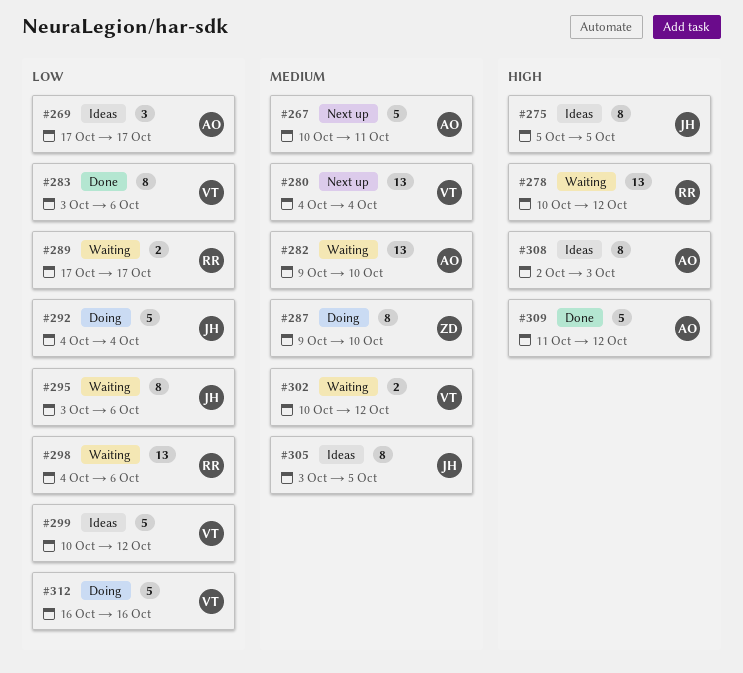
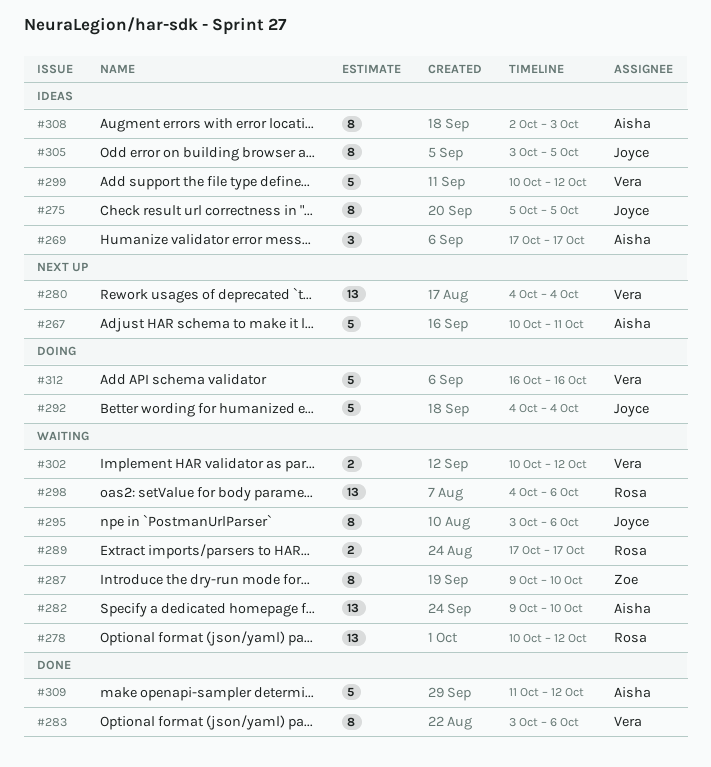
#287, status: Doing -> Waiting

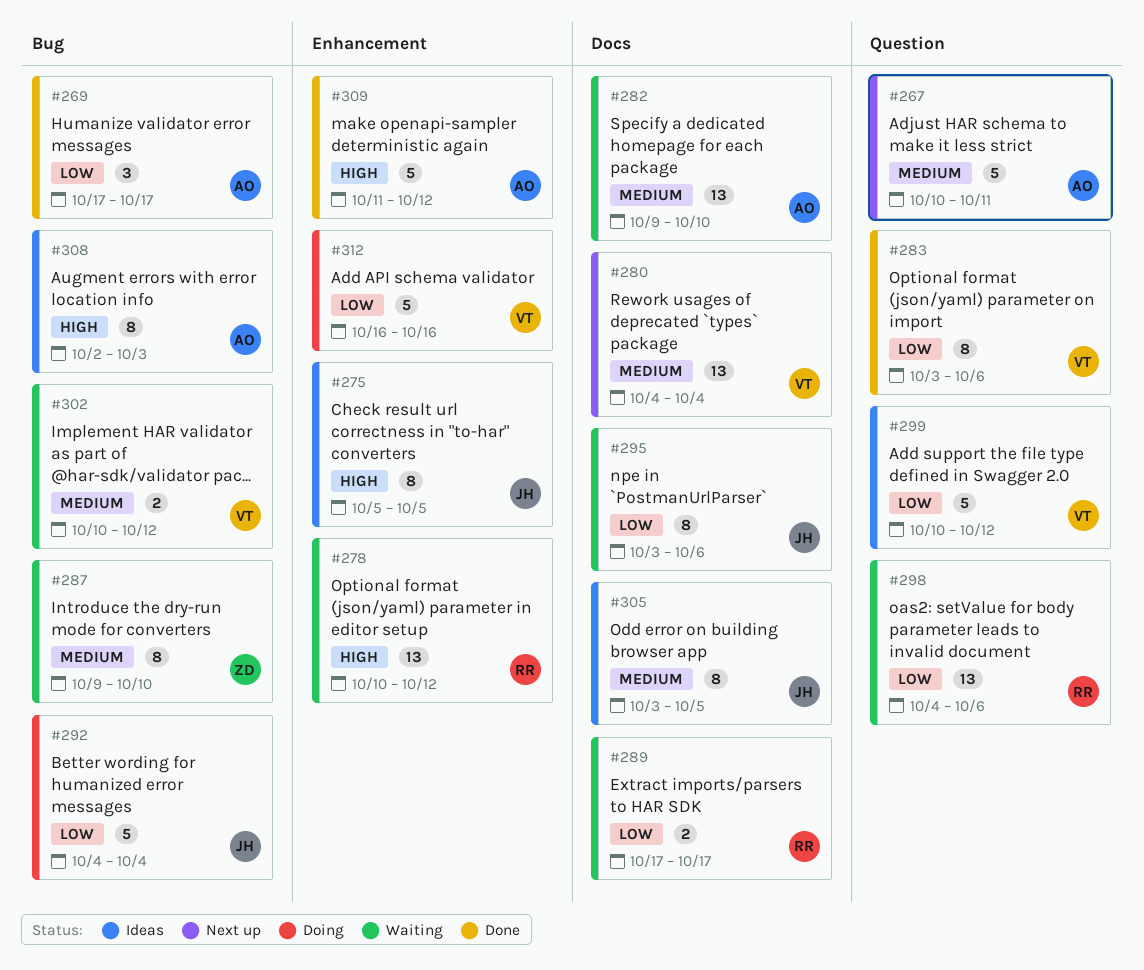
#269, status: Ideas -> Done

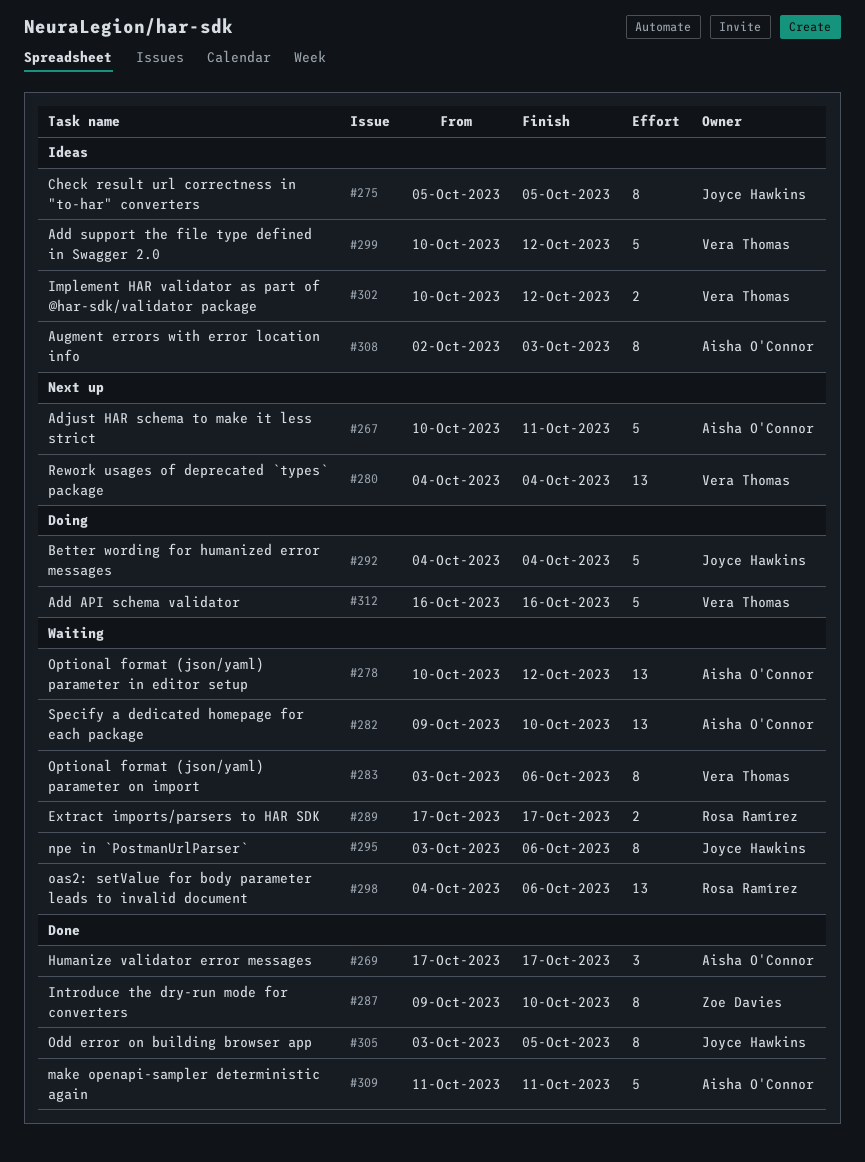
#278, owner: Rosa Ramírez -> Aisha O'Connor
#283, status: Done -> Waiting
#287, status: Waiting -> Done
#302, status: Waiting -> Ideas
#305, status: Ideas -> Done
#309, due: Oct 12 -> Oct 11

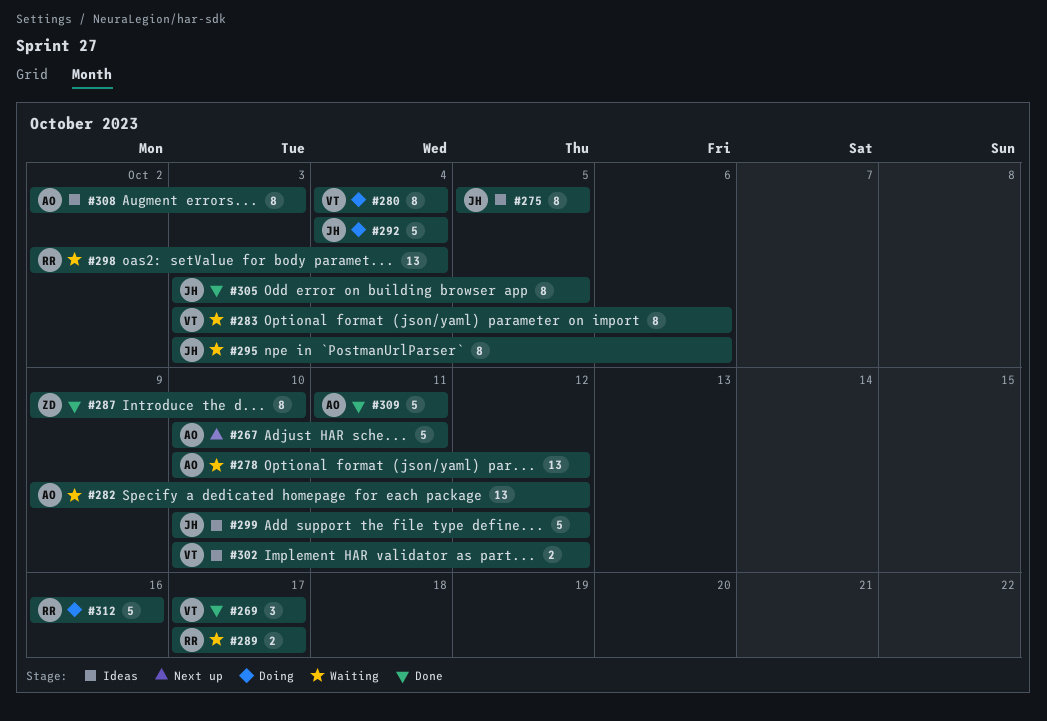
#269, owner: Aisha O'Connor -> Vera Thomas
#280, status: Next up -> Doing
#280, estimate: 13 -> 8
#282, due: Oct 10 -> Oct 12
#298, start: Oct 4 -> Oct 2
#298, due: Oct 6 -> Oct 4
#299, owner: Vera Thomas -> Joyce Hawkins
#312, owner: Vera Thomas -> Rosa Ramírez

